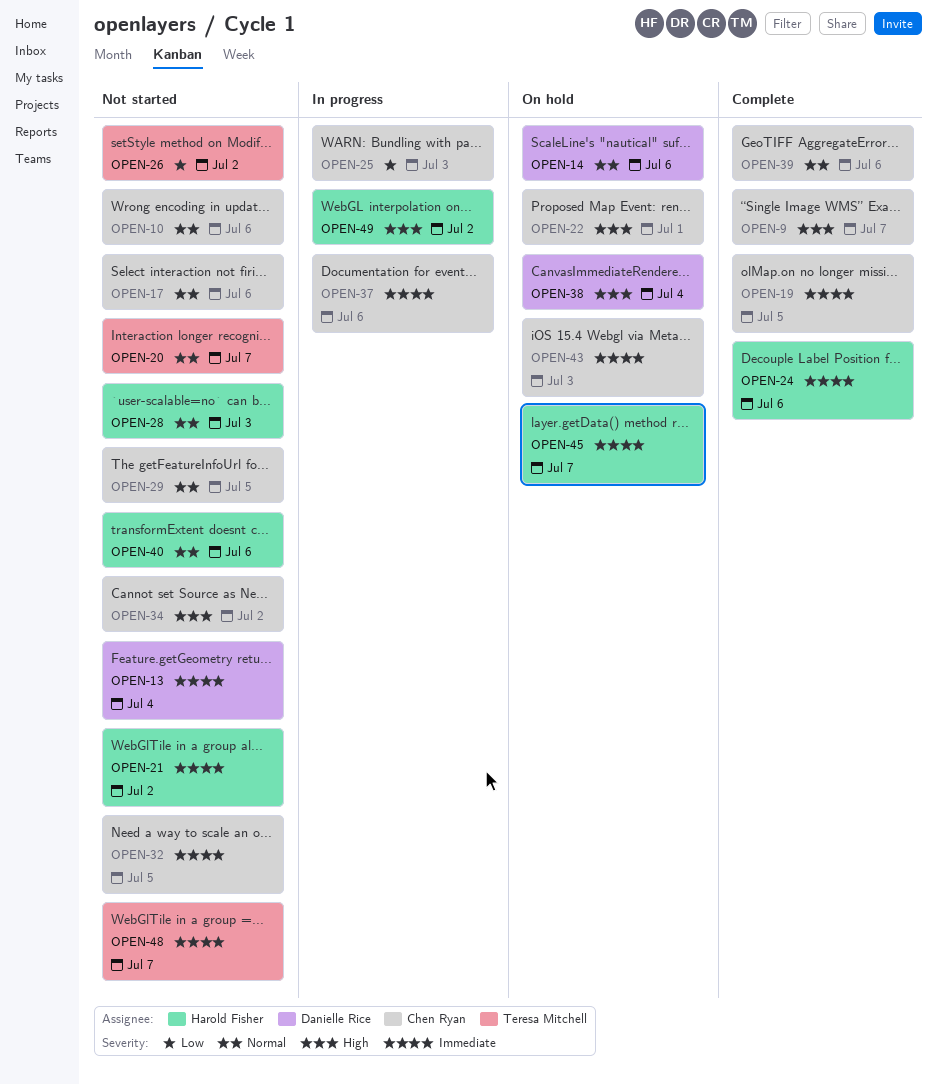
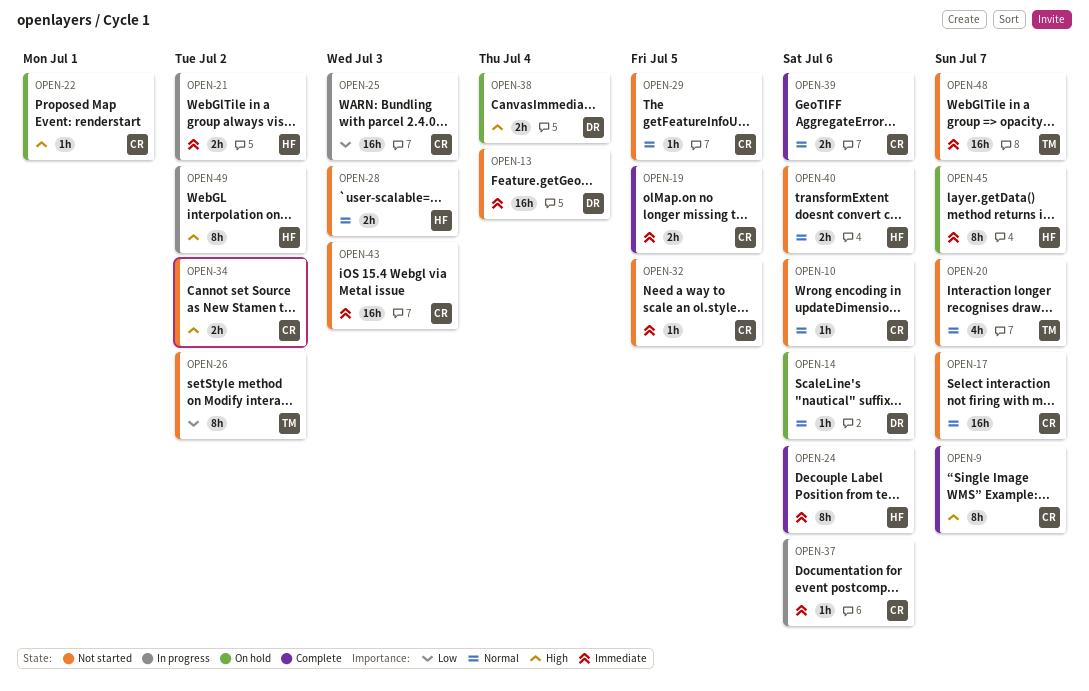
OPEN-17, due: Jul 6 -> Jul 7
OPEN-21, status: Not started -> In progress
OPEN-43, status: On hold -> Not started

